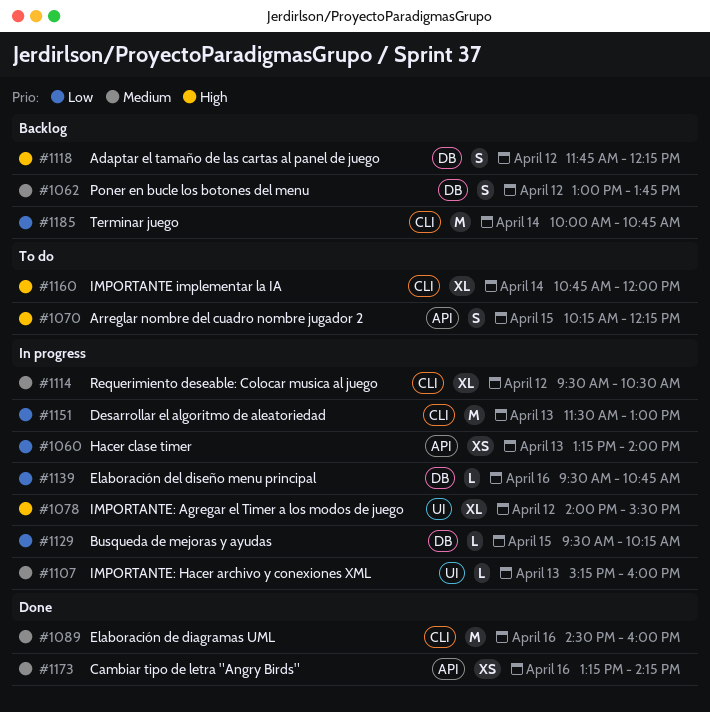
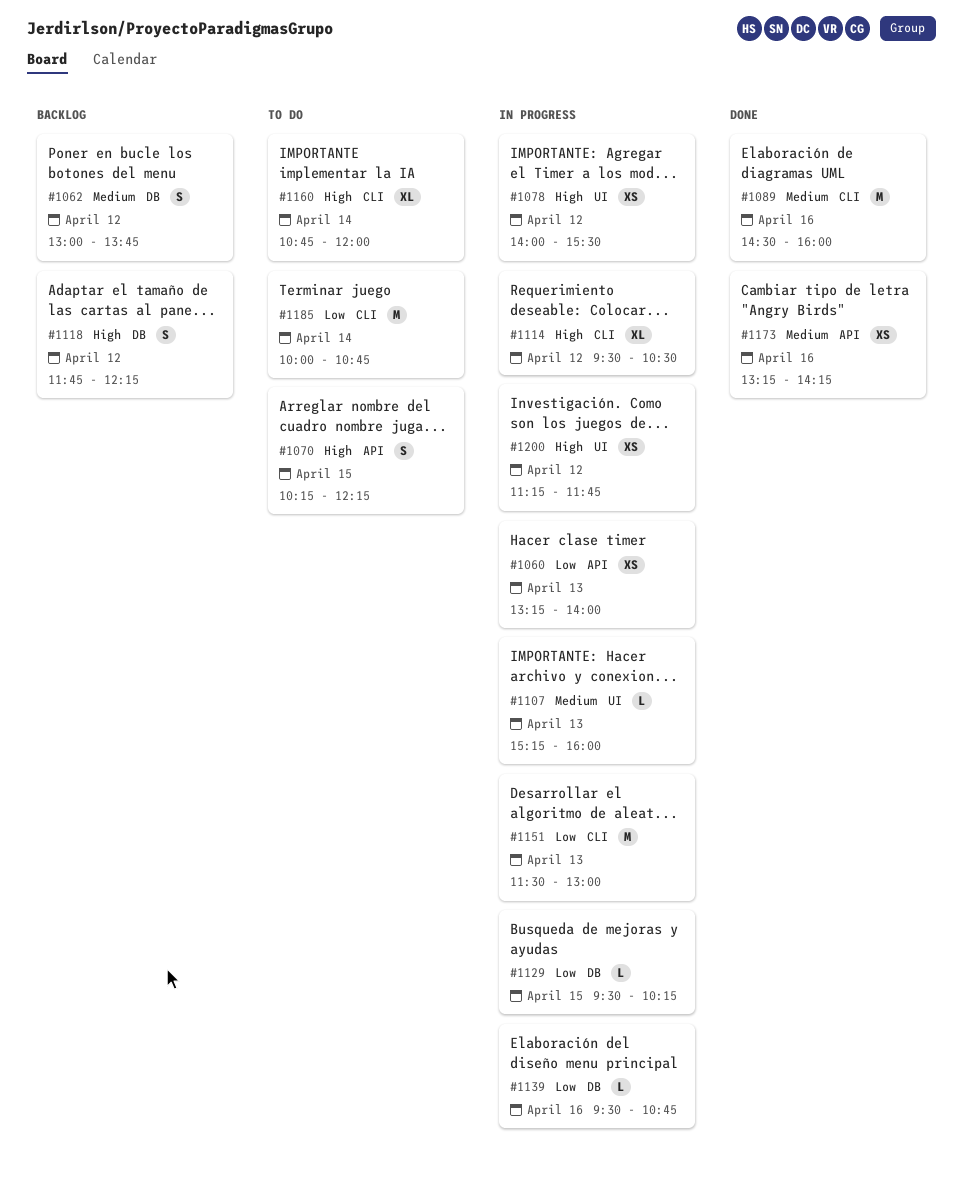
#1078, estimate: XL -> XS
#1114, priority: Medium -> High
#1185, status: Backlog -> To do
#1200: none -> present

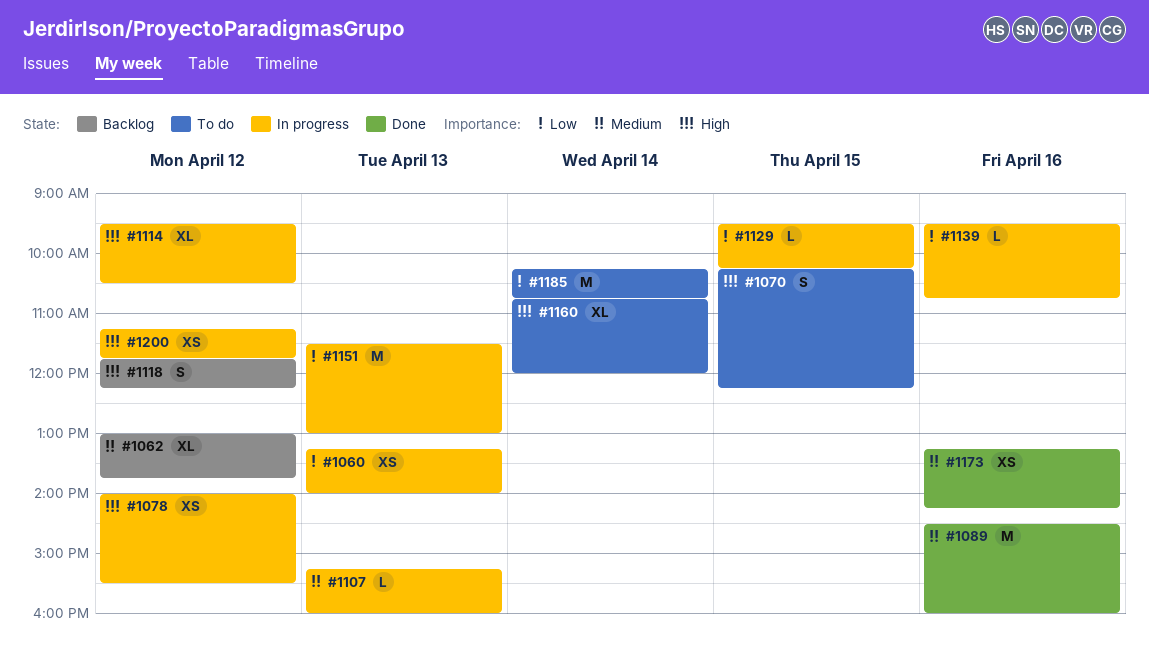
#1062, estimate: S -> XL
#1185, begins: 10:00 -> 10:15

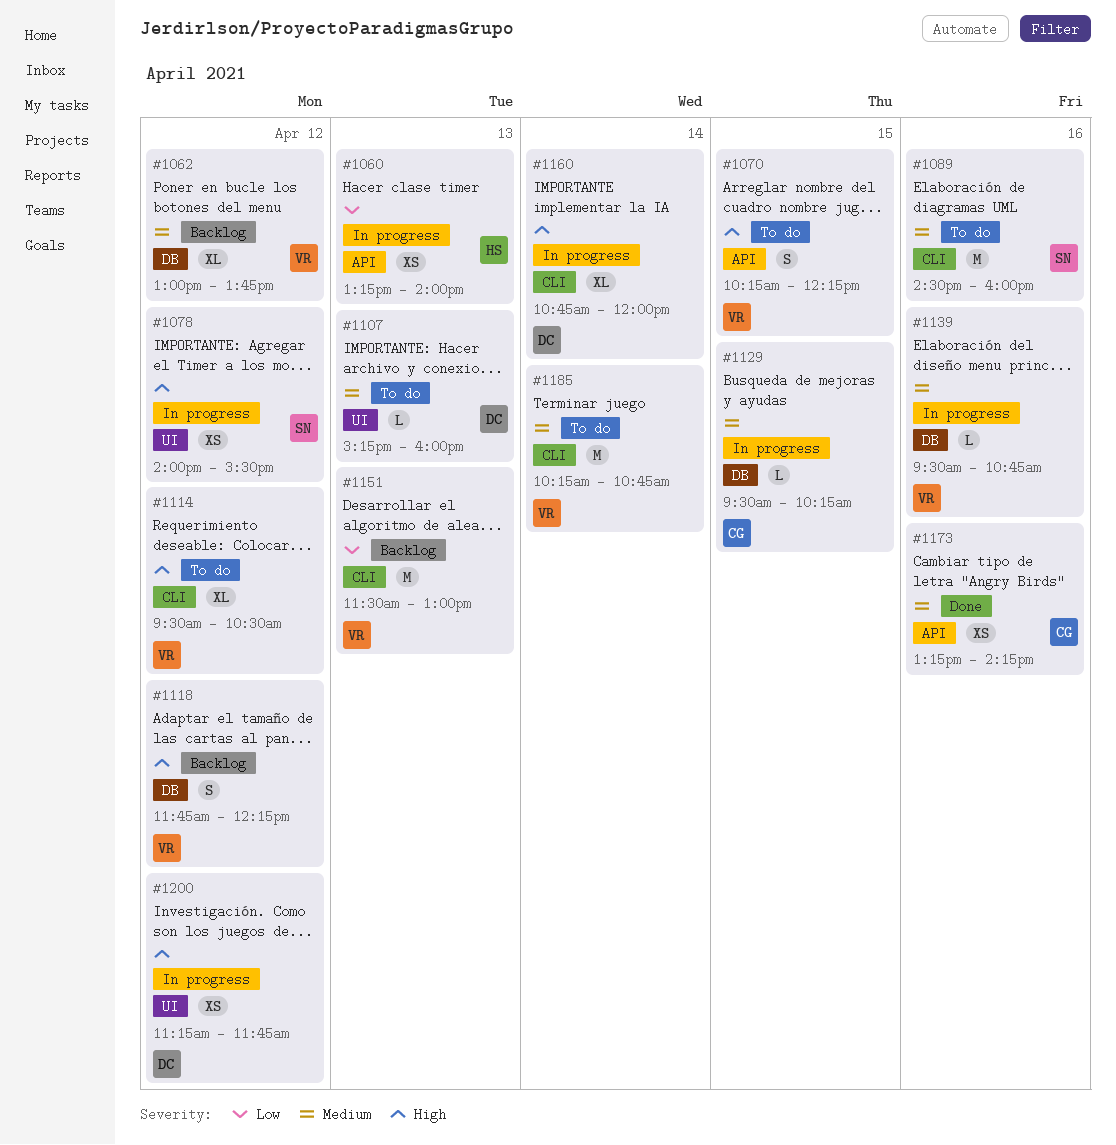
#1089, status: Done -> To do
#1107, status: In progress -> To do
#1114, status: In progress -> To do
#1129, priority: Low -> Medium
#1139, priority: Low -> Medium
#1151, status: In progress -> Backlog
#1160, status: To do -> In progress
#1185, priority: Low -> Medium

